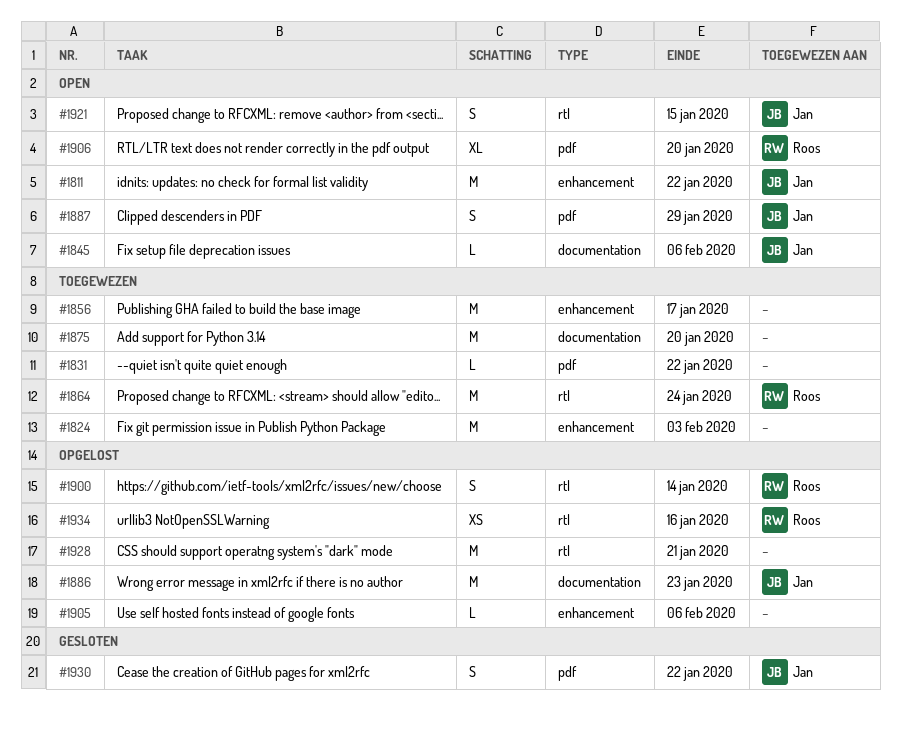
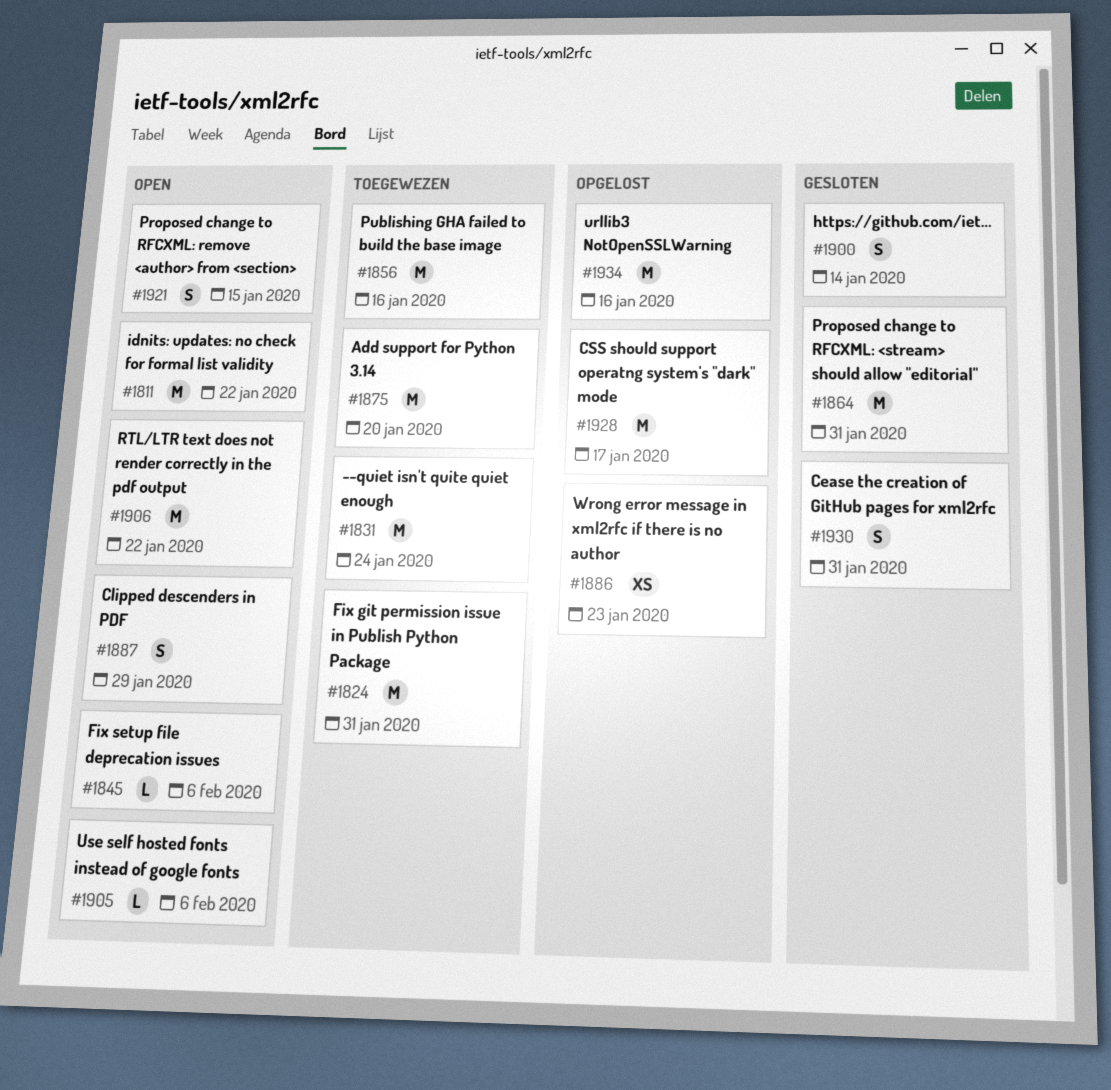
#1824, due: Feb 3 -> Jan 31
#1831, estimate: L -> M
#1831, due: Jan 22 -> Jan 24
#1856, due: Jan 17 -> Jan 16
#1864, status: Toegewezen -> Gesloten
#1864, due: Jan 24 -> Jan 31
#1886, estimate: M -> XS
#1900, status: Opgelost -> Gesloten
#1905, status: Opgelost -> Open
#1906, estimate: XL -> M
#1906, due: Jan 20 -> Jan 22
#1928, due: Jan 21 -> Jan 17
#1930, due: Jan 22 -> Jan 31
#1934, estimate: XS -> M

